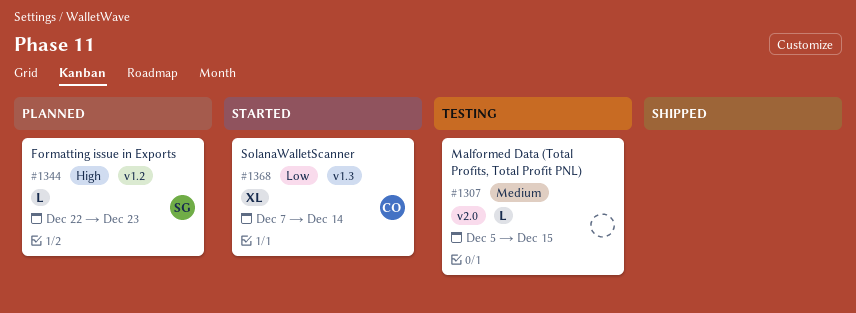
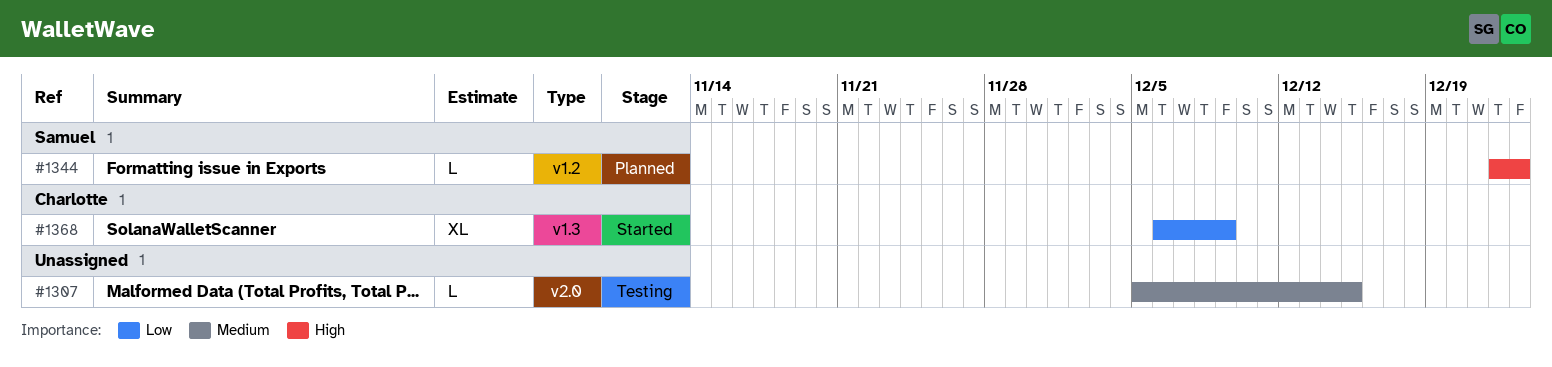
#1368, start: Dec 7 -> Dec 6
#1368, due: Dec 14 -> Dec 9

